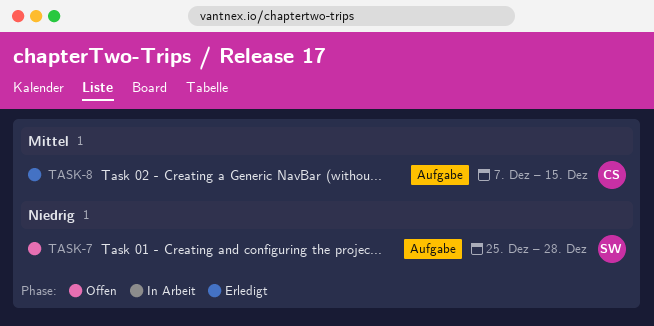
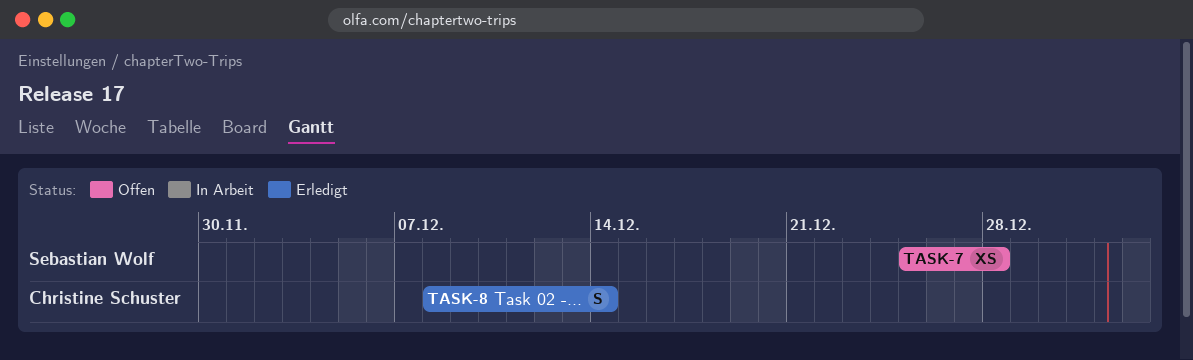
TASK-8, start: Dec 7 -> Dec 8
TASK-8, due: Dec 15 -> Dec 14

